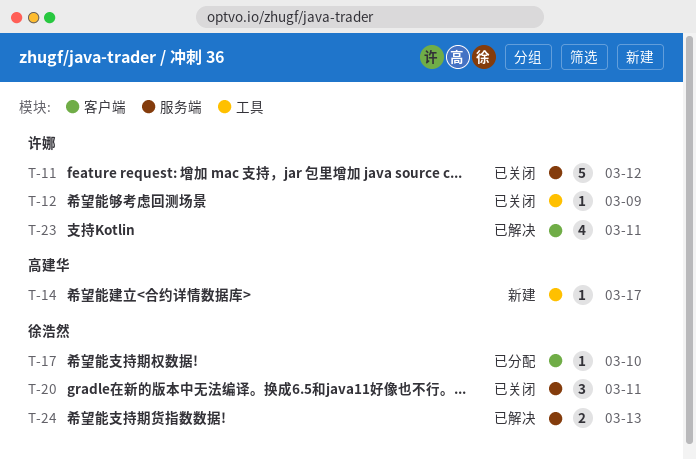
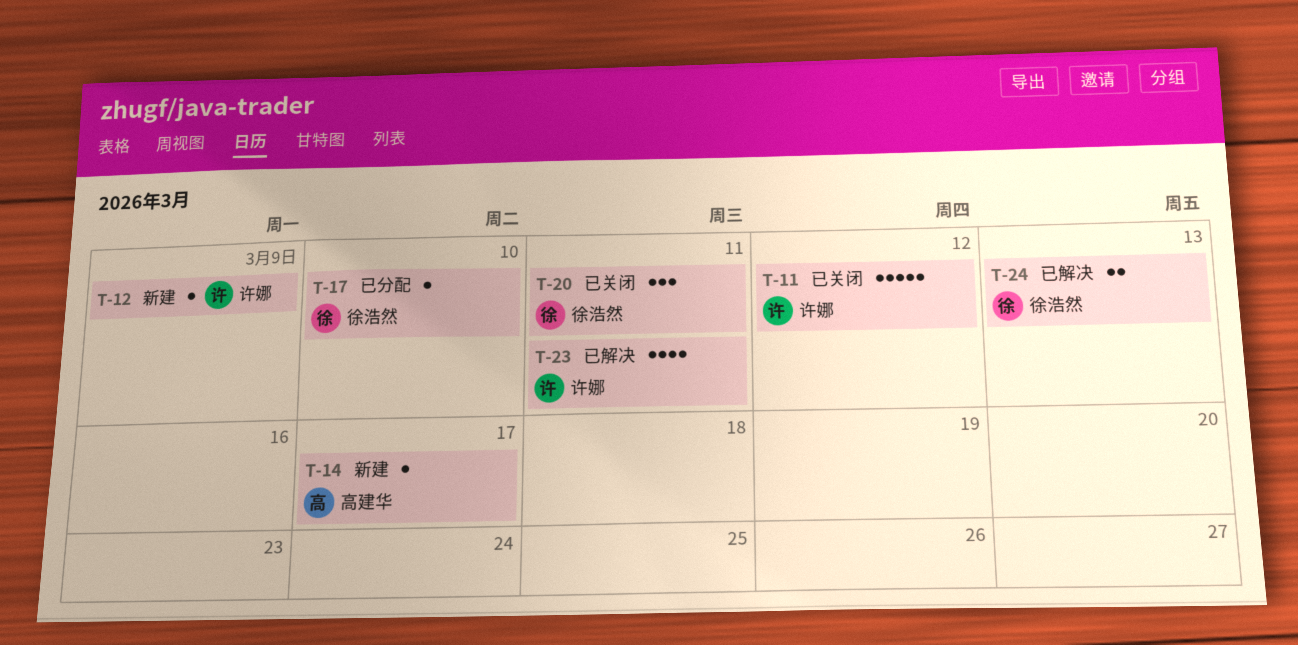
T-12, status: 已关闭 -> 新建

